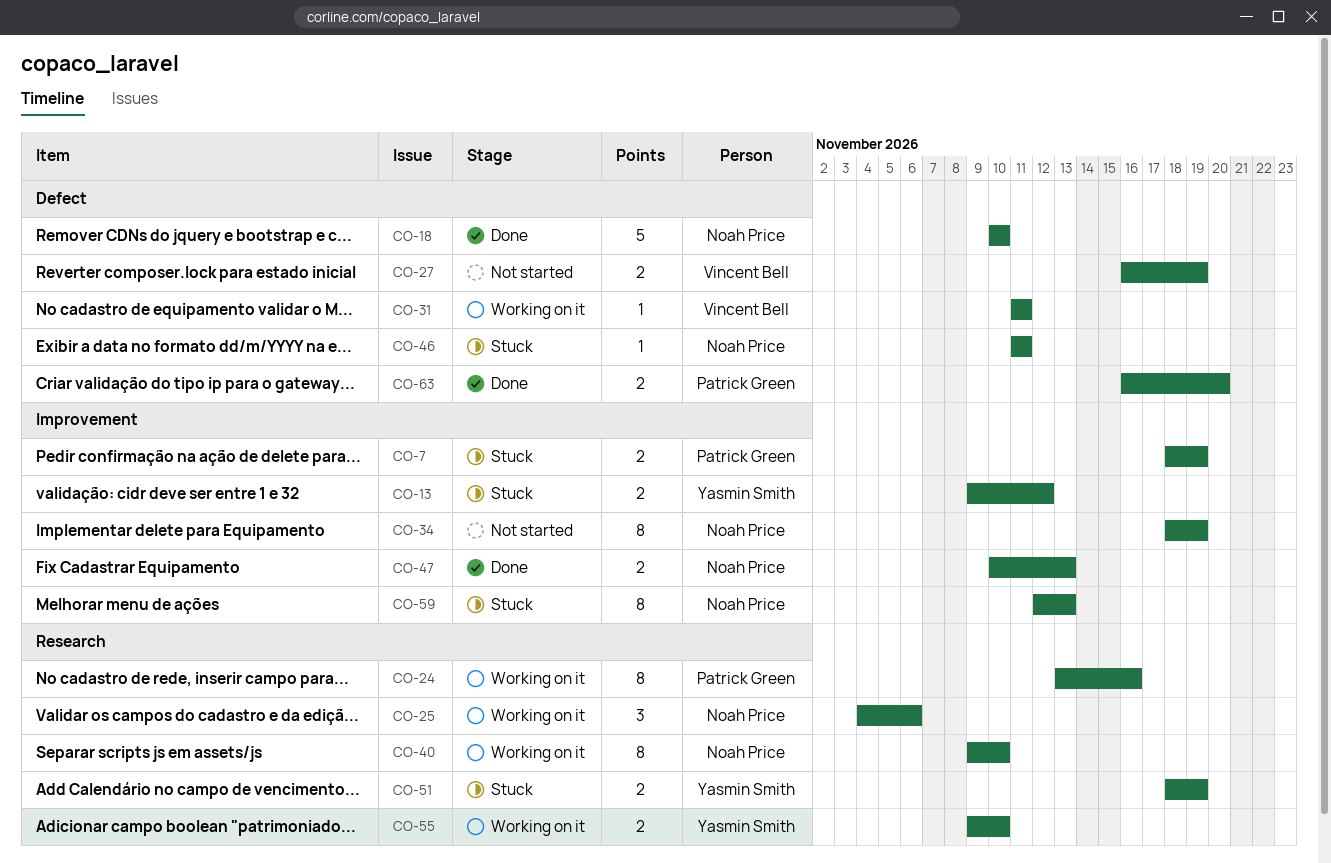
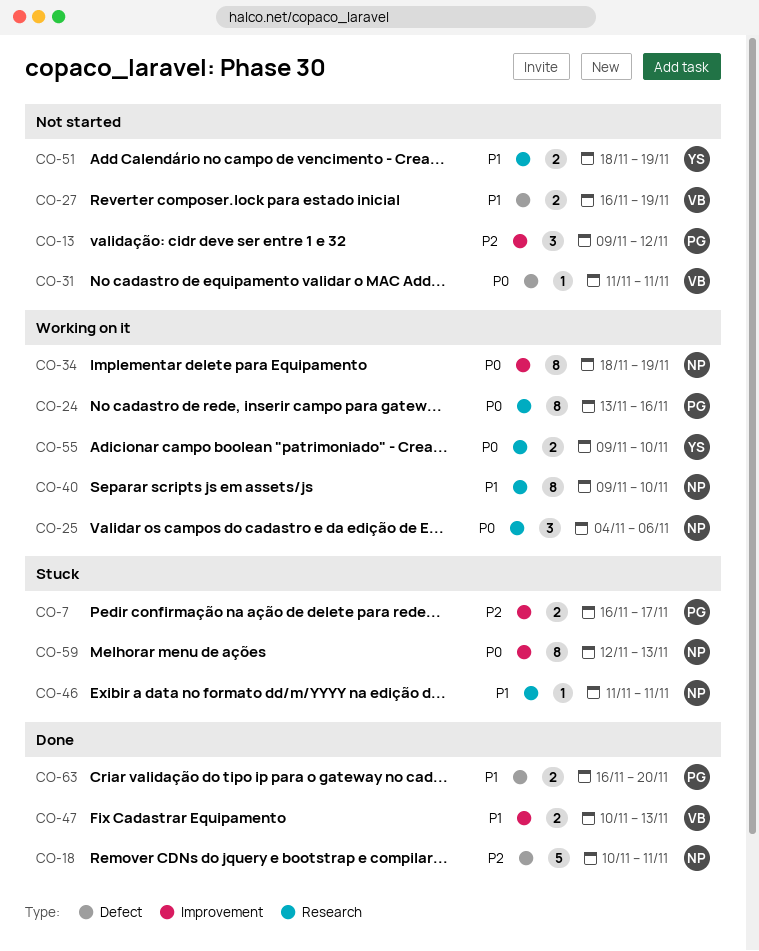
CO-7, start: Nov 18 -> Nov 16
CO-7, due: Nov 19 -> Nov 17
CO-13, status: Stuck -> Not started
CO-13, owner: Yasmin Smith -> Patrick Green
CO-13, estimate: 2 -> 3
CO-18, due: Nov 10 -> Nov 11
CO-31, status: Working on it -> Not started
CO-34, status: Not started -> Working on it
CO-46, label: Defect -> Research
CO-47, owner: Noah Price -> Vincent Bell
CO-51, status: Stuck -> Not started

